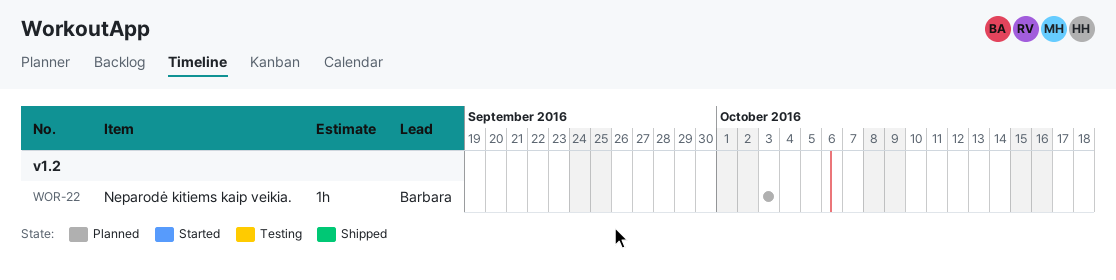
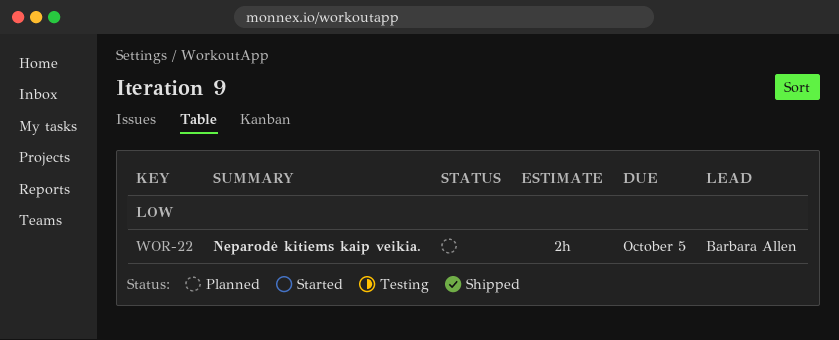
WOR-22, estimate: 1h -> 2h
WOR-22, due: Oct 3 -> Oct 5

